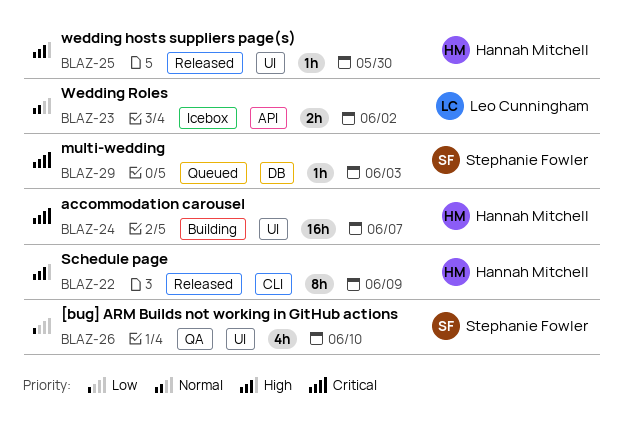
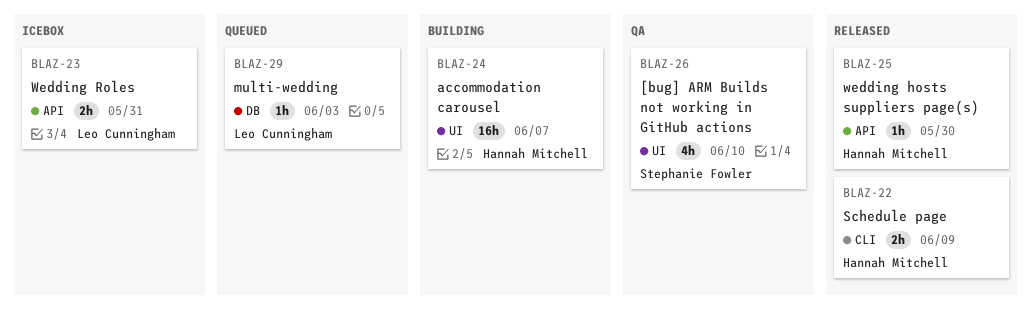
BLAZ-22, estimate: 8h -> 2h
BLAZ-23, due: Jun 2 -> May 31
BLAZ-25, label: UI -> API
BLAZ-29, owner: Stephanie Fowler -> Leo Cunningham

